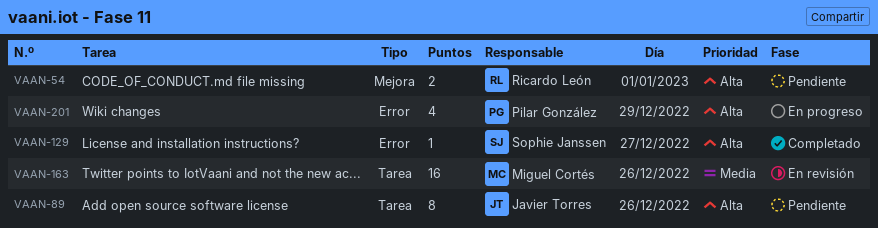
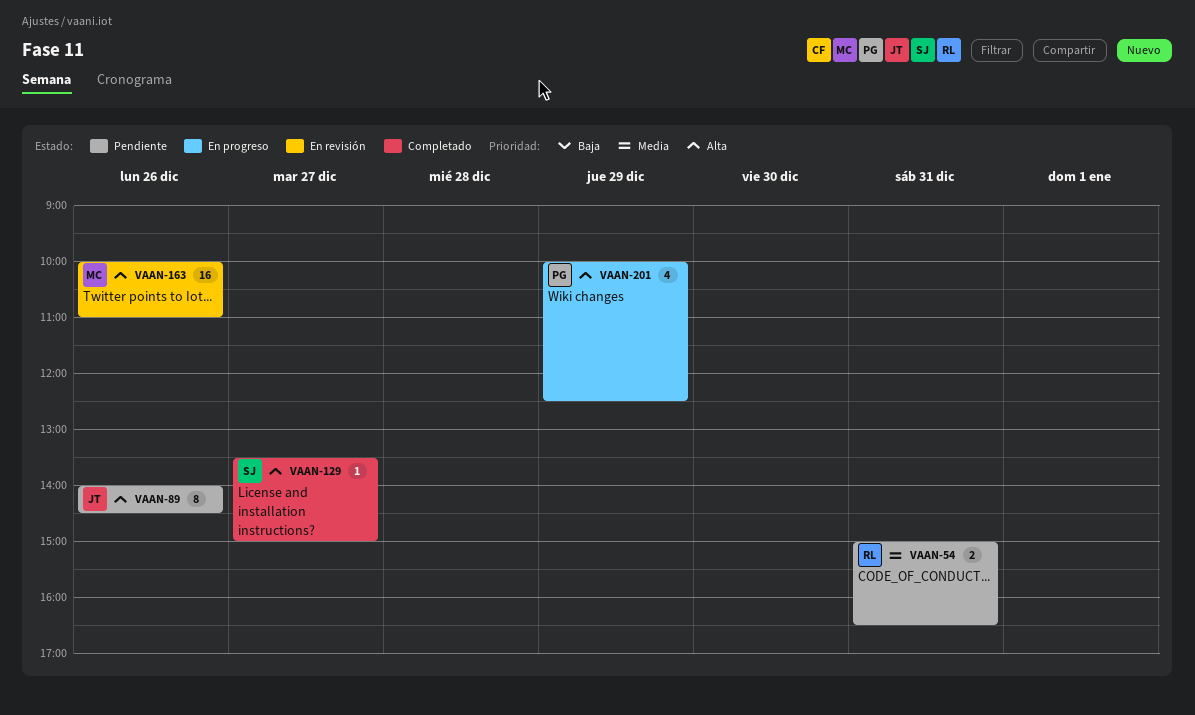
VAAN-54, priority: Alta -> Media
VAAN-54, day: Jan 1 -> Dec 31
VAAN-163, priority: Media -> Alta

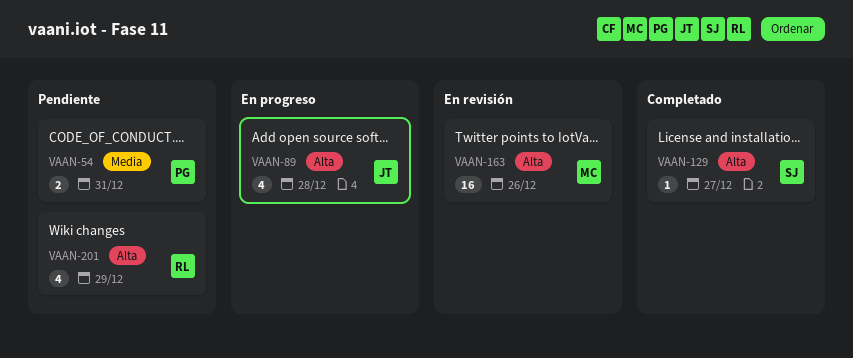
VAAN-54, owner: RL -> PG
VAAN-89, status: Pendiente -> En progreso
VAAN-89, estimate: 8 -> 4
VAAN-89, day: Dec 26 -> Dec 28
VAAN-201, status: En progreso -> Pendiente
VAAN-201, owner: PG -> RL

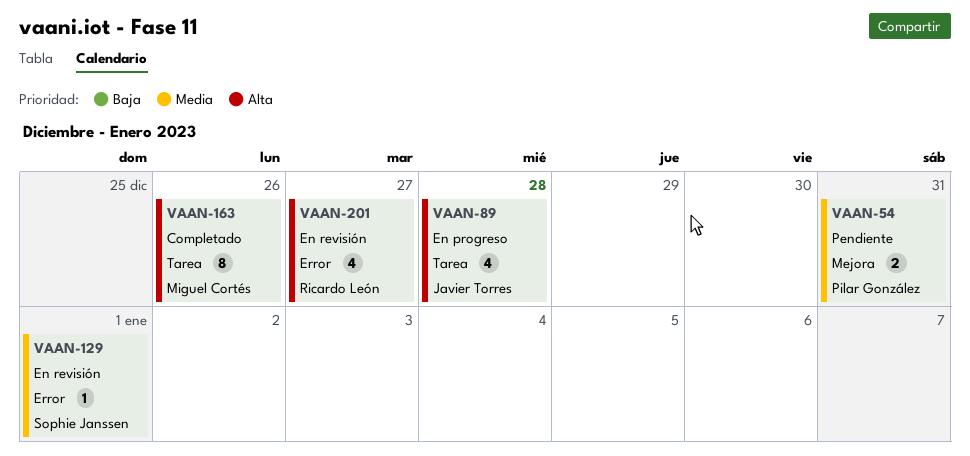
VAAN-129, status: Completado -> En revisión
VAAN-129, priority: Alta -> Media
VAAN-129, day: Dec 27 -> Jan 1
VAAN-163, status: En revisión -> Completado
VAAN-163, estimate: 16 -> 8
VAAN-201, status: Pendiente -> En revisión
VAAN-201, day: Dec 29 -> Dec 27

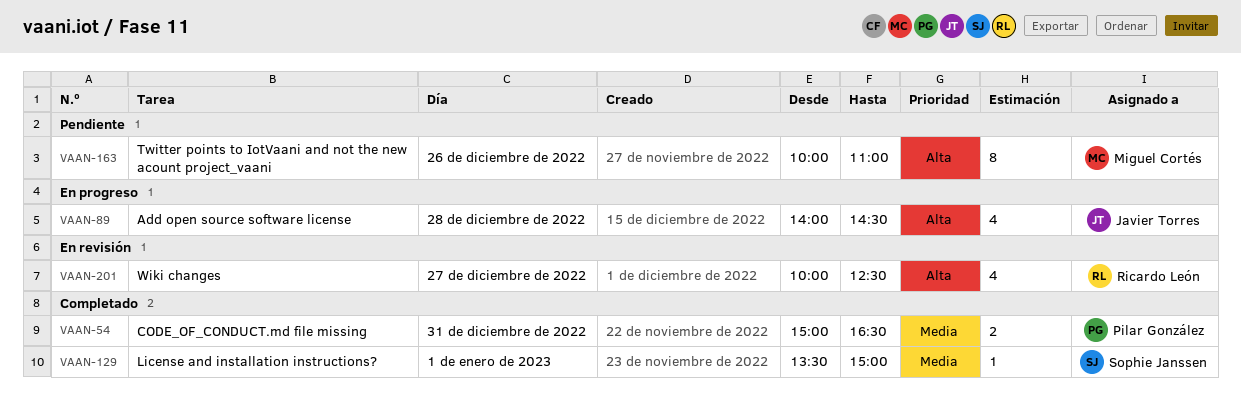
VAAN-54, status: Pendiente -> Completado
VAAN-129, status: En revisión -> Completado
VAAN-163, status: Completado -> Pendiente

